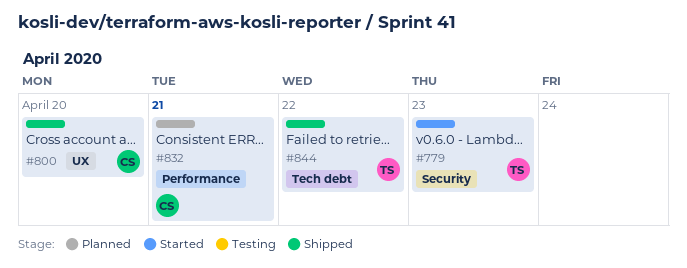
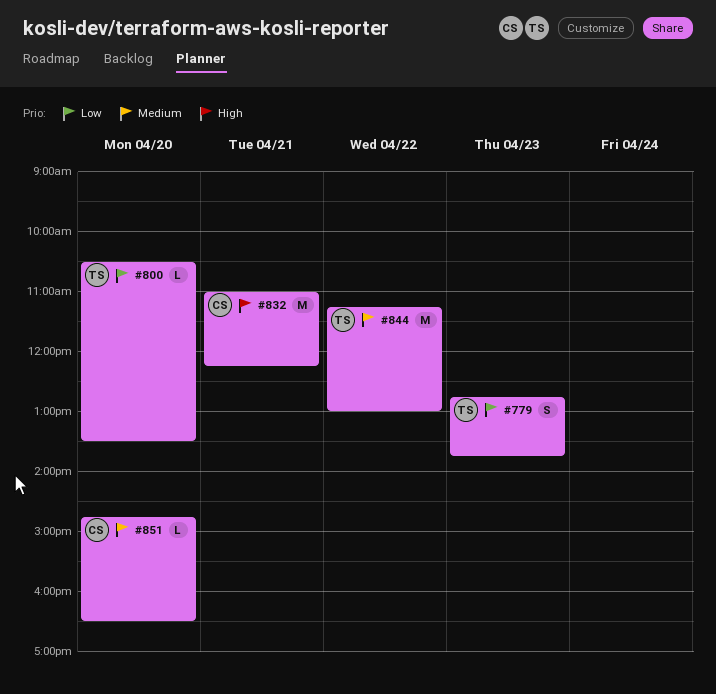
#800, owner: CS -> TS
#851: none -> present

